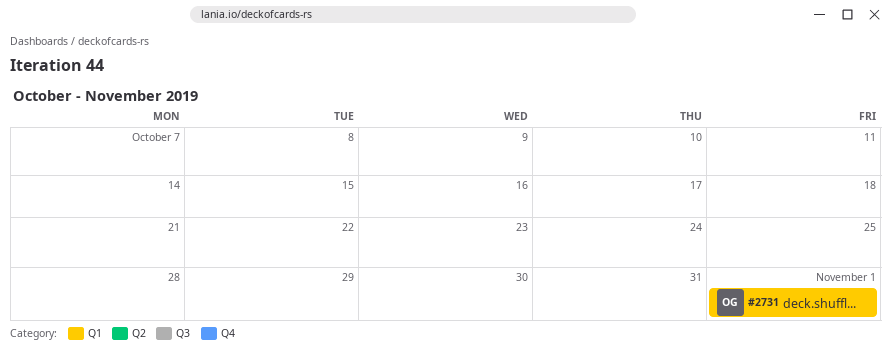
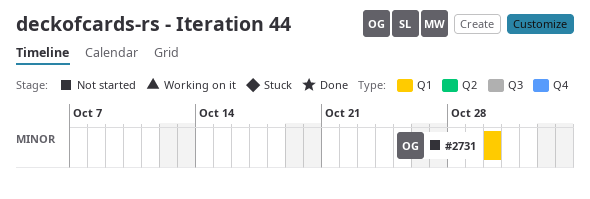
#2731, start: Nov 1 -> Oct 30
#2731, due: Nov 1 -> Oct 30

